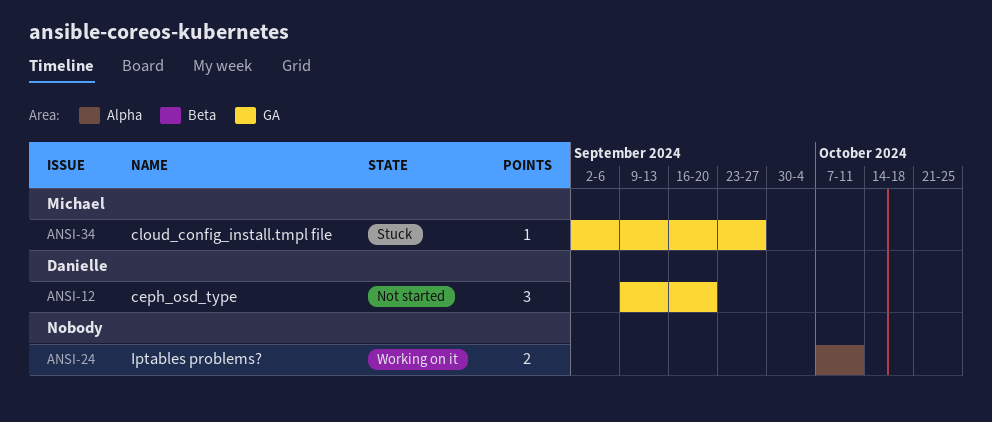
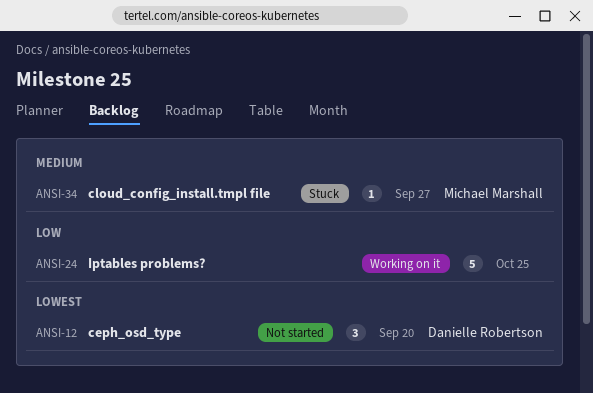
ANSI-24, estimate: 2 -> 5
ANSI-24, due: Oct 11 -> Oct 25

